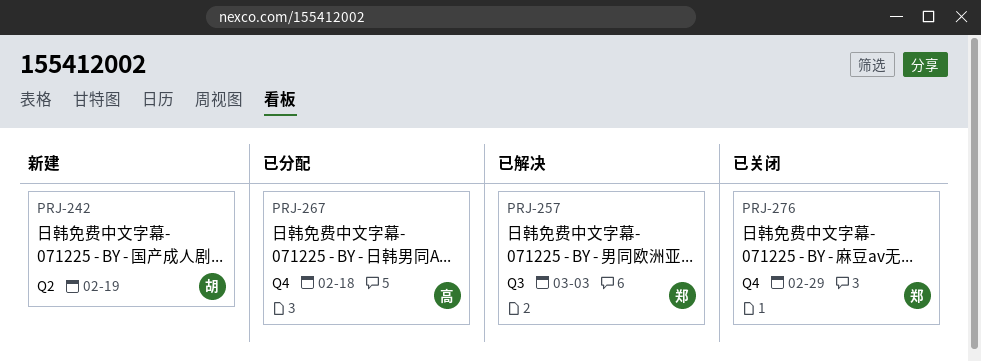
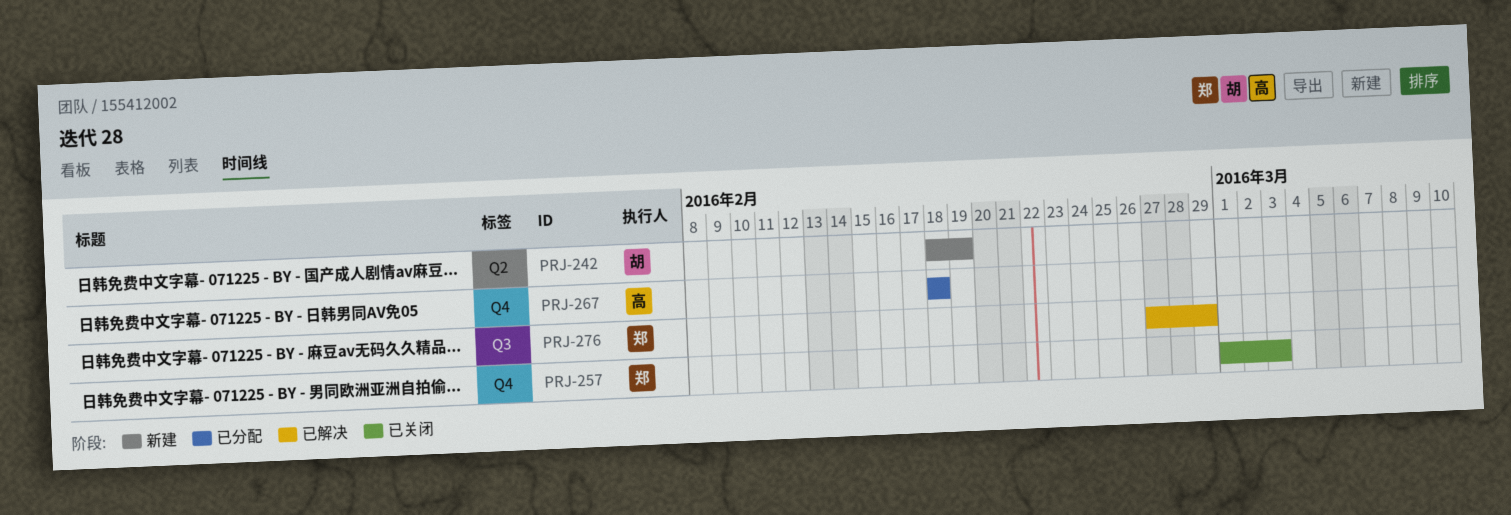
PRJ-257, status: 已解决 -> 已关闭
PRJ-257, label: Q3 -> Q4
PRJ-276, status: 已关闭 -> 已解决
PRJ-276, label: Q4 -> Q3

